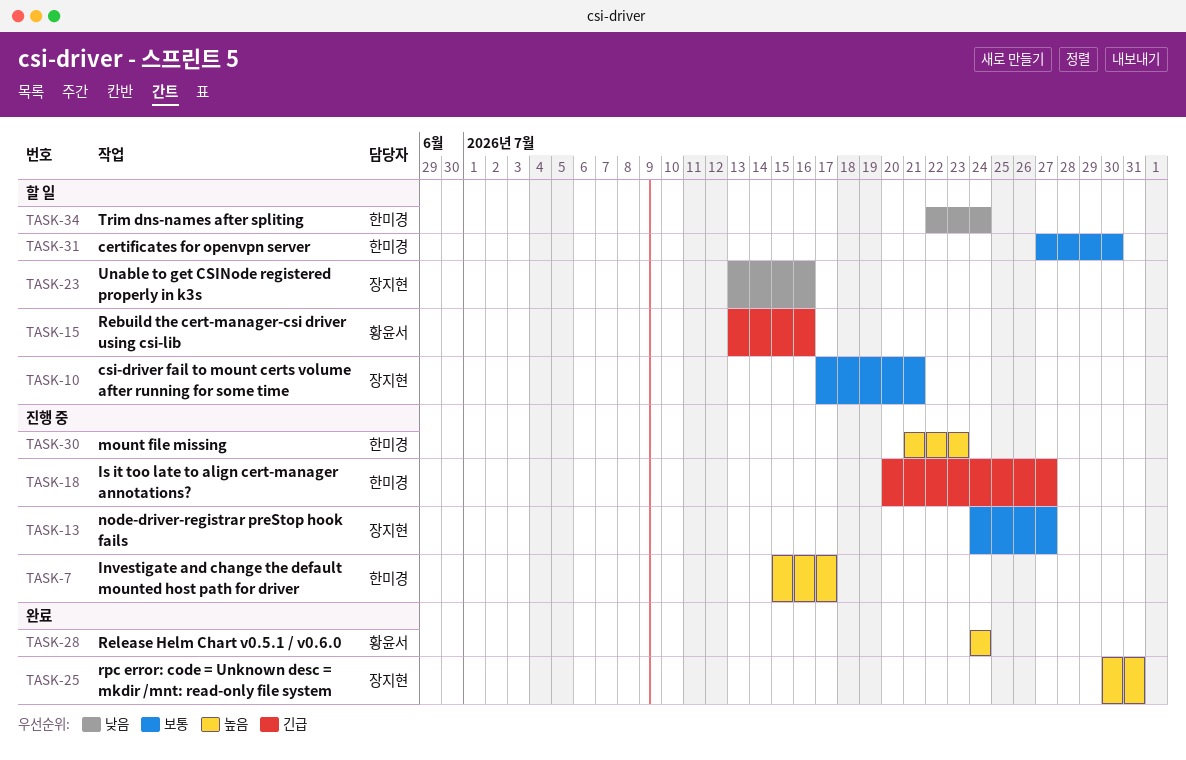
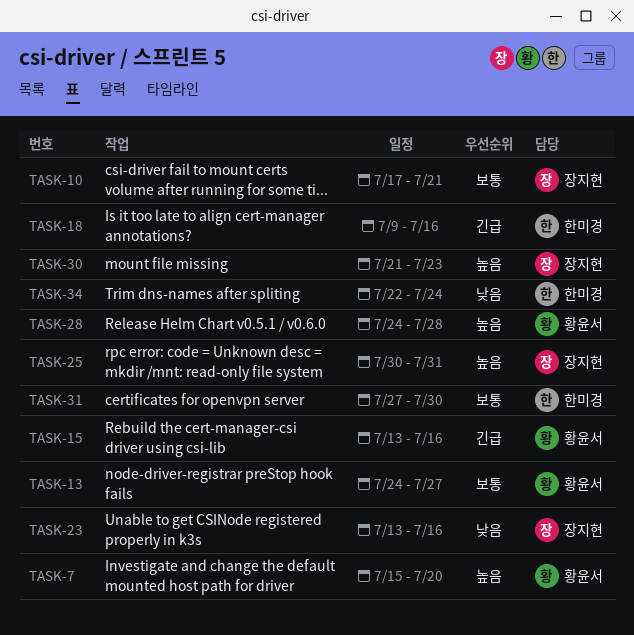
TASK-7, owner: 한미경 -> 황윤서
TASK-7, due: Jul 17 -> Jul 20
TASK-13, owner: 장지현 -> 황윤서
TASK-18, start: Jul 20 -> Jul 9
TASK-18, due: Jul 27 -> Jul 16
TASK-28, due: Jul 24 -> Jul 28
TASK-30, owner: 한미경 -> 장지현

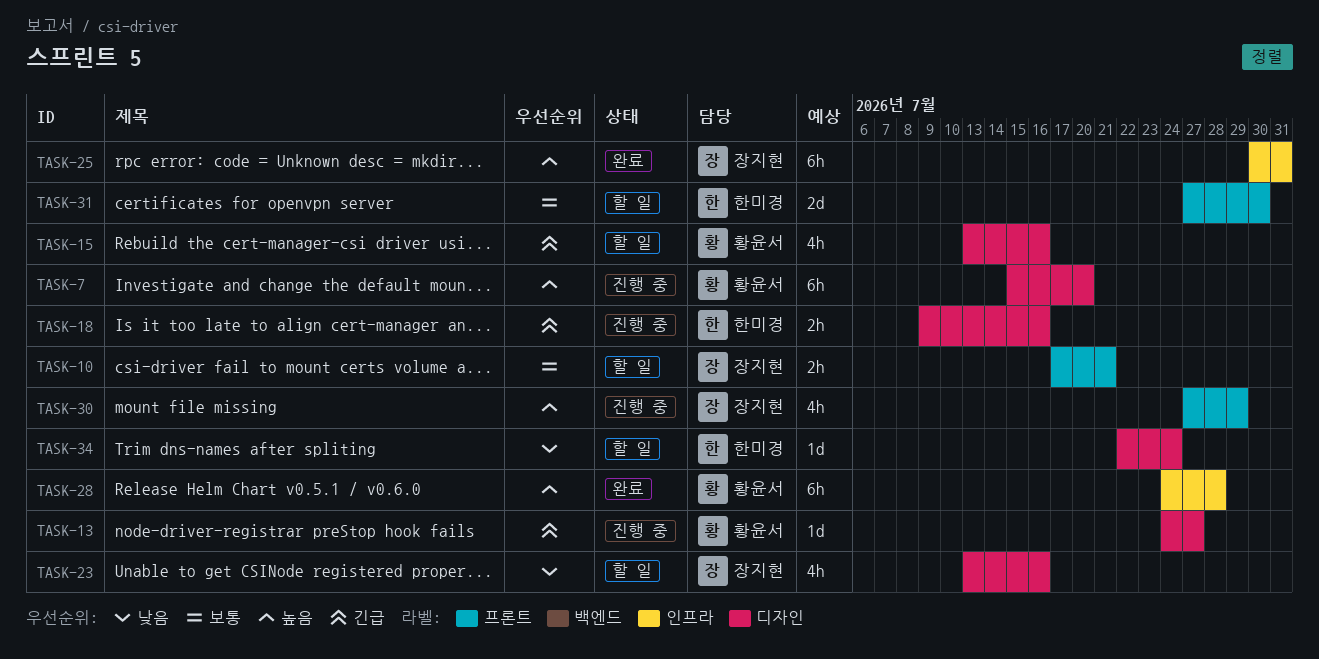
TASK-13, priority: 보통 -> 긴급
TASK-30, start: Jul 21 -> Jul 27
TASK-30, due: Jul 23 -> Jul 29

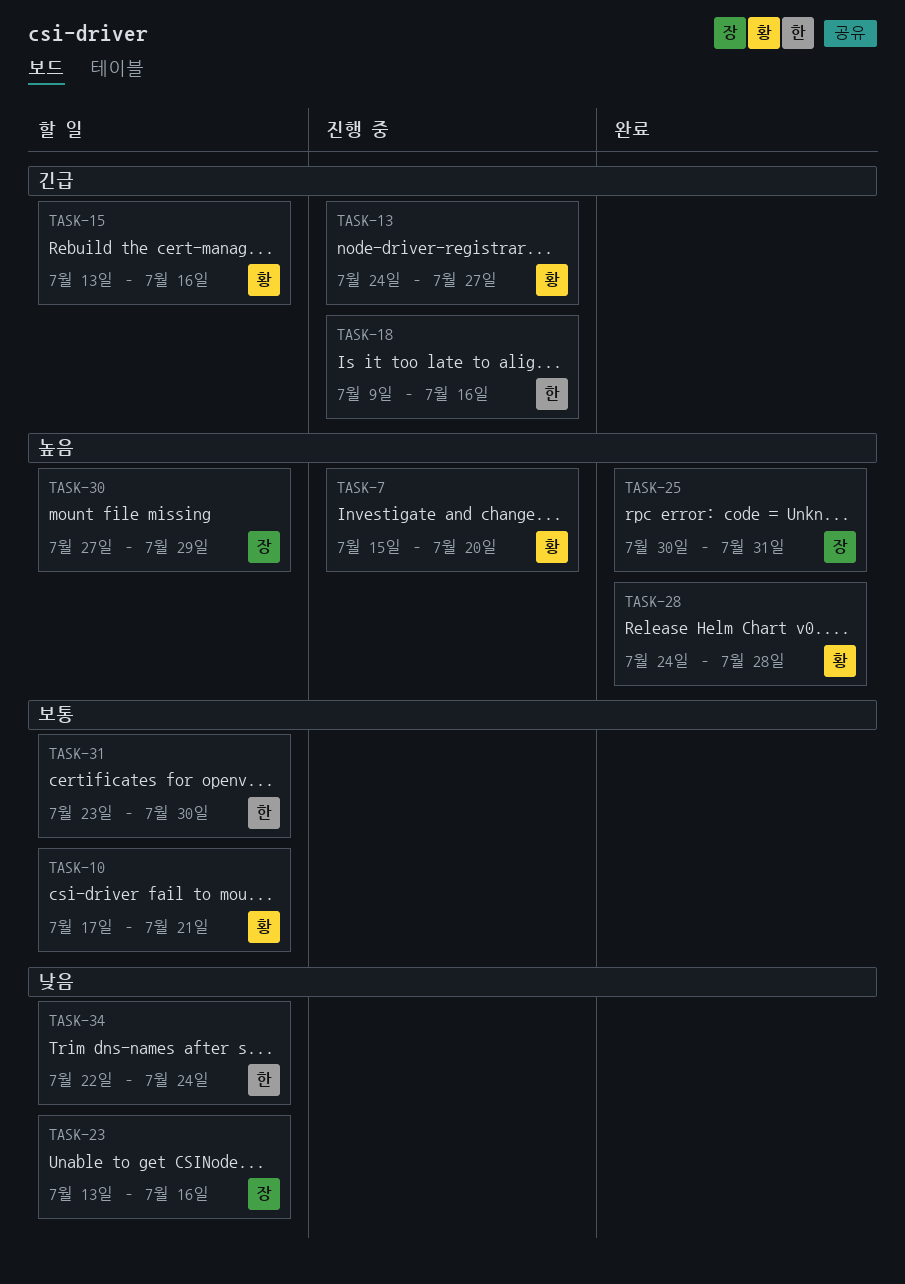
TASK-10, owner: 장지현 -> 황윤서
TASK-30, status: 진행 중 -> 할 일
TASK-31, start: Jul 27 -> Jul 23

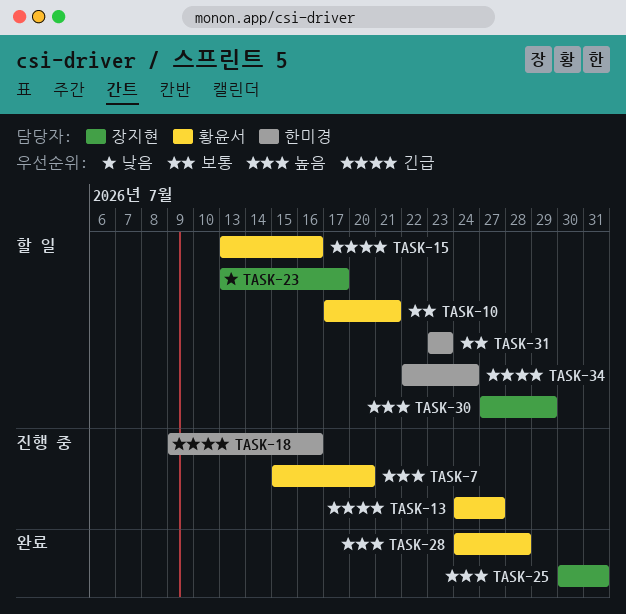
TASK-23, due: Jul 16 -> Jul 17
TASK-31, due: Jul 30 -> Jul 23
TASK-34, priority: 낮음 -> 긴급

